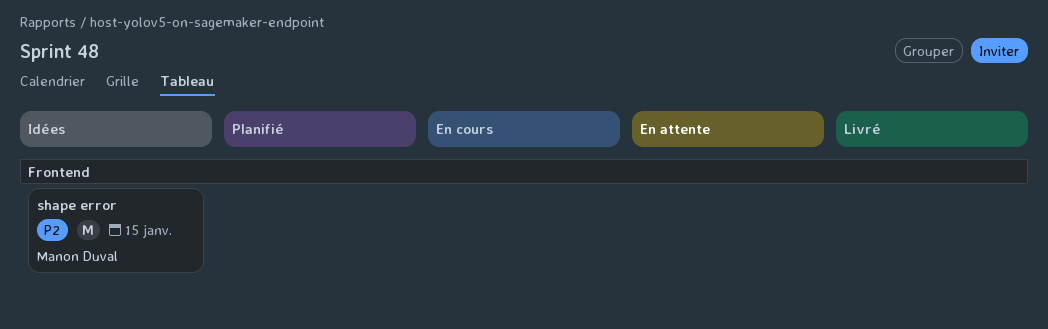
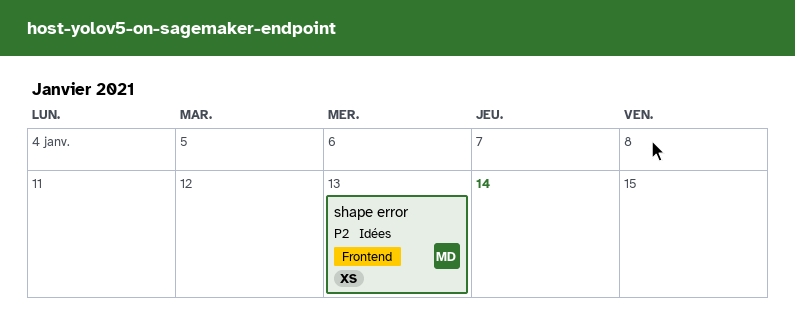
shape error, estimate: M -> XS
shape error, due: Jan 15 -> Jan 13

